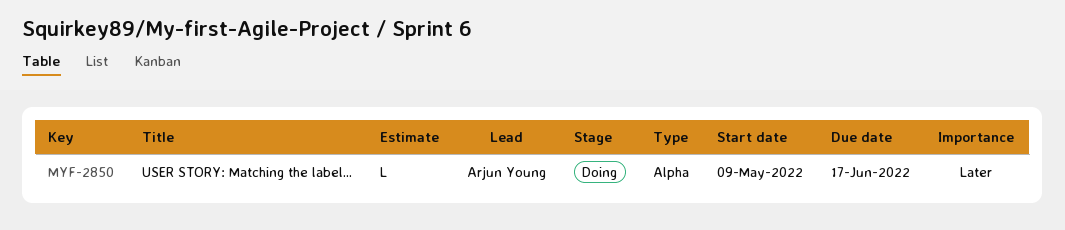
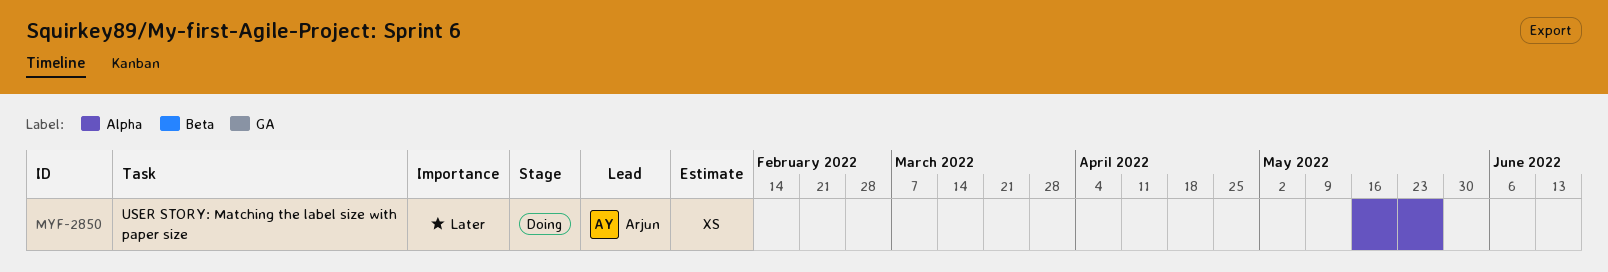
MYF-2850, estimate: L -> XS
MYF-2850, start: May 9 -> May 16
MYF-2850, due: Jun 17 -> May 27

